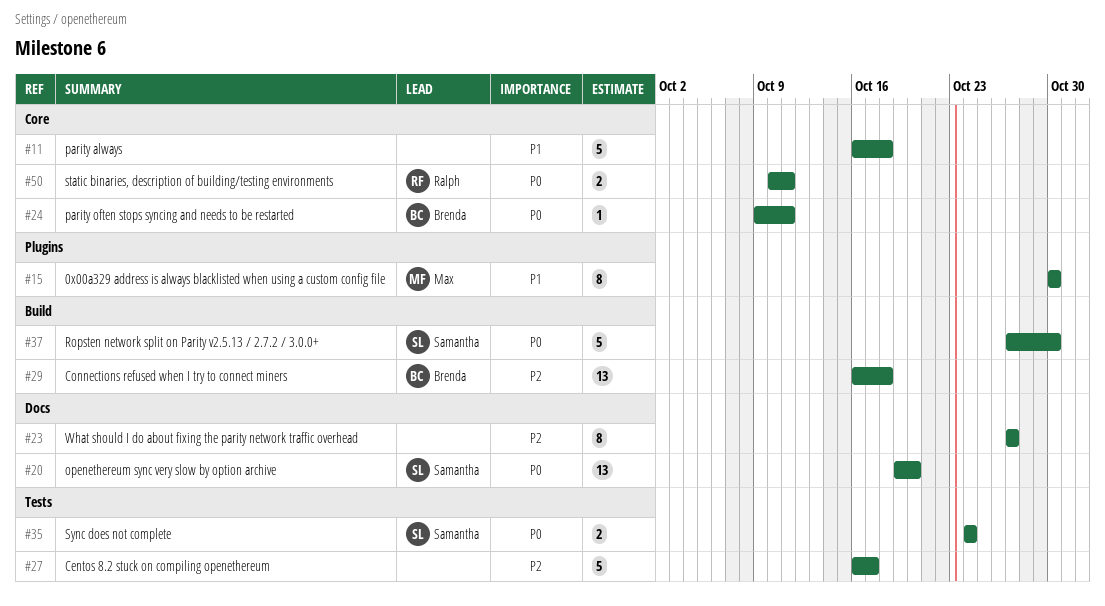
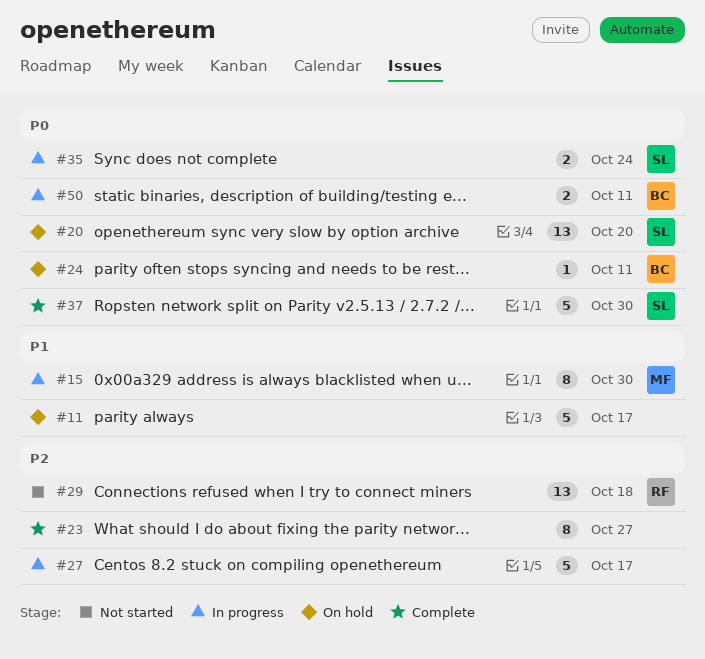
#11, due: Oct 18 -> Oct 17
#29, owner: Brenda -> Ralph
#50, owner: Ralph -> Brenda

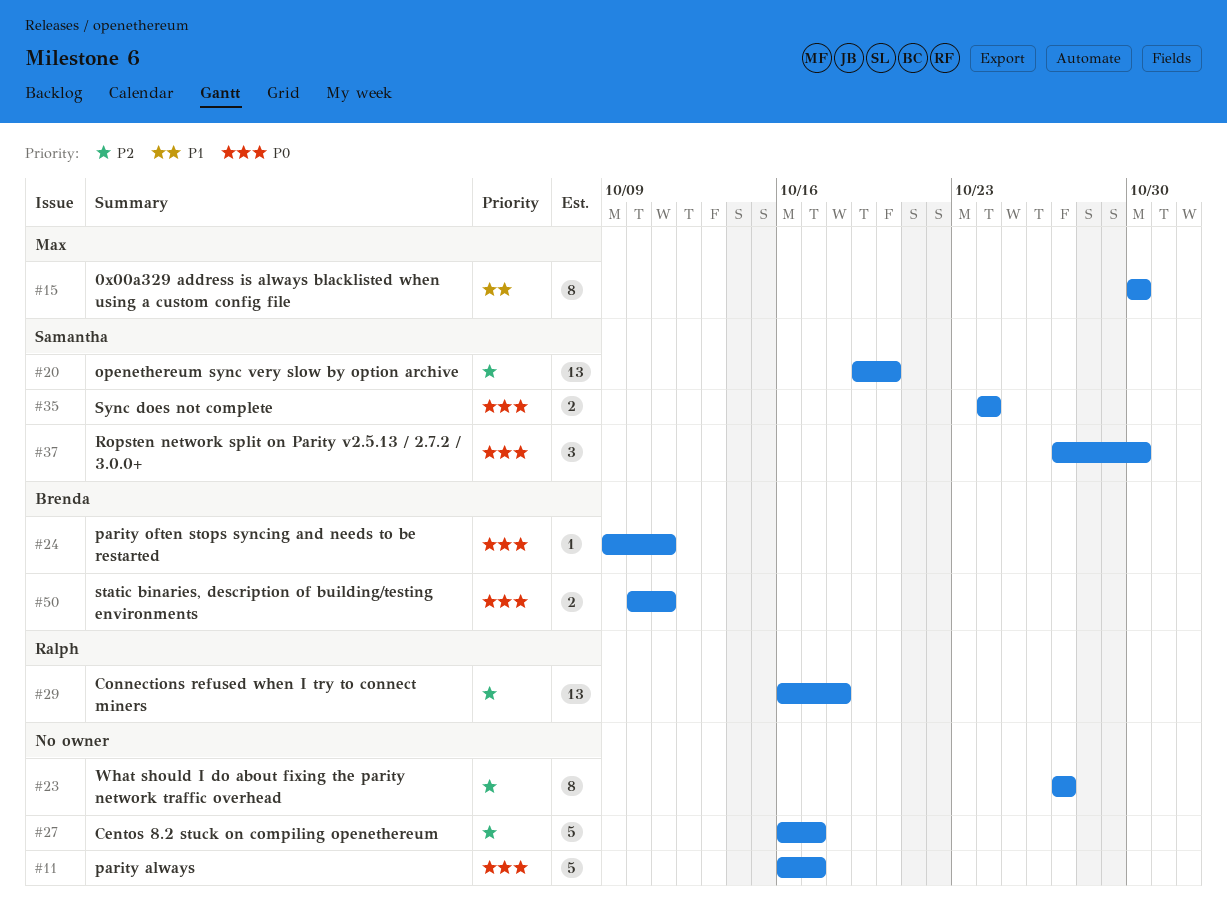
#11, priority: P1 -> P0
#20, priority: P0 -> P2
#37, estimate: 5 -> 3

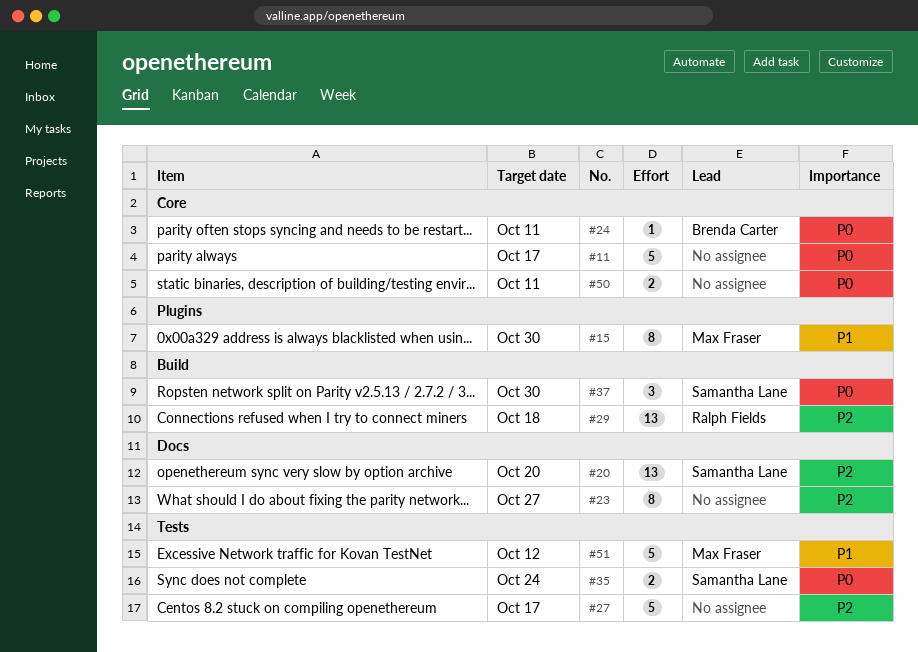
#50, owner: Brenda Carter -> none
#51: none -> present

